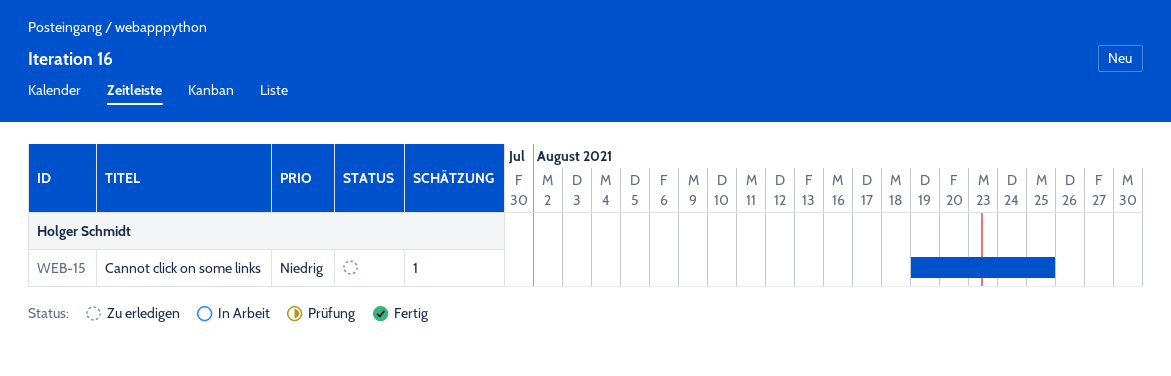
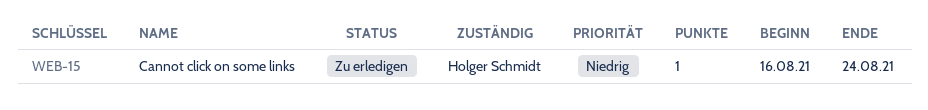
WEB-15, start: Aug 19 -> Aug 16
WEB-15, due: Aug 25 -> Aug 24

